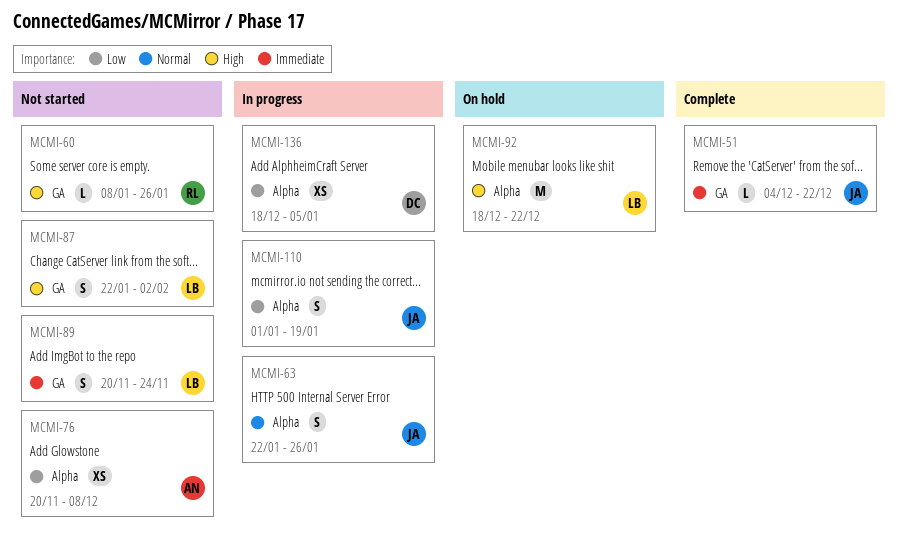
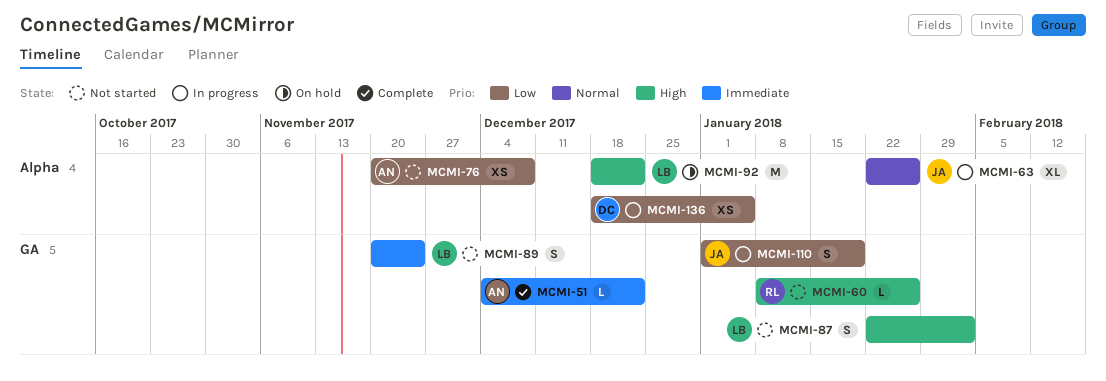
MCMI-51, owner: JA -> AN
MCMI-63, estimate: S -> XL
MCMI-110, label: Alpha -> GA

